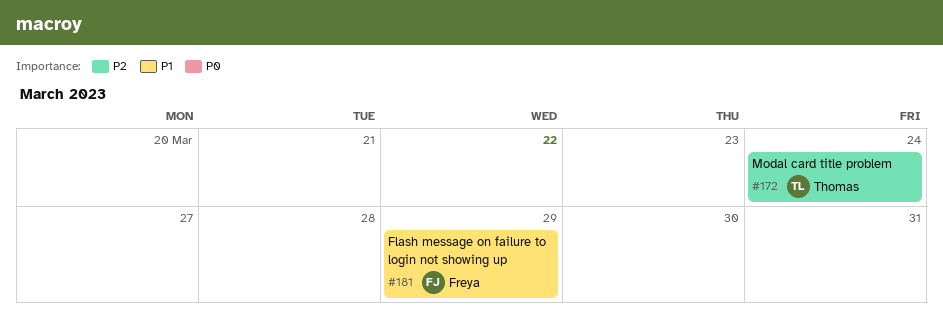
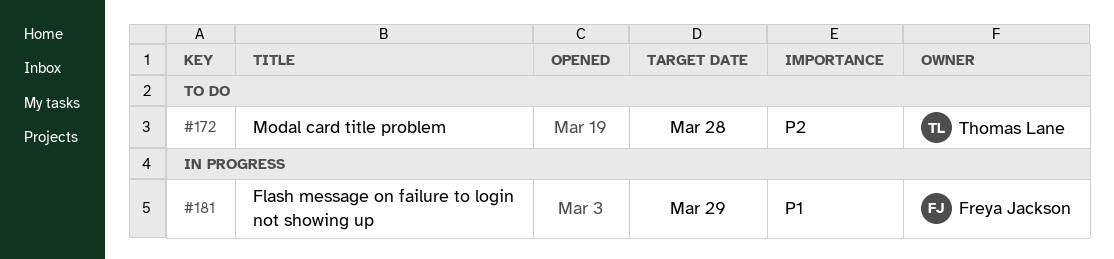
#172, due: Mar 24 -> Mar 28

